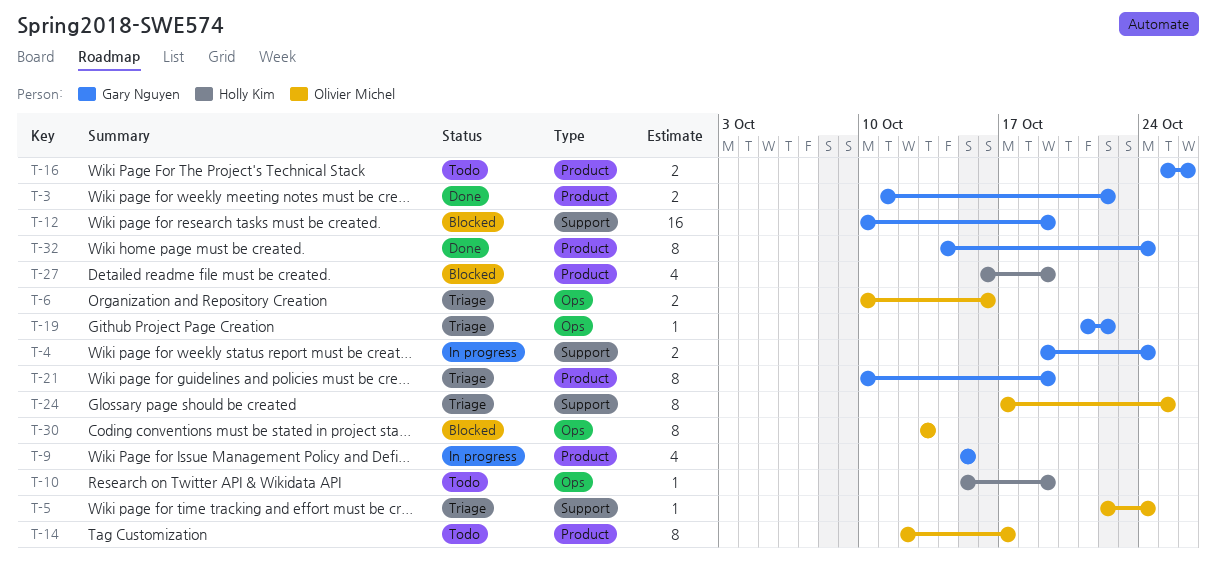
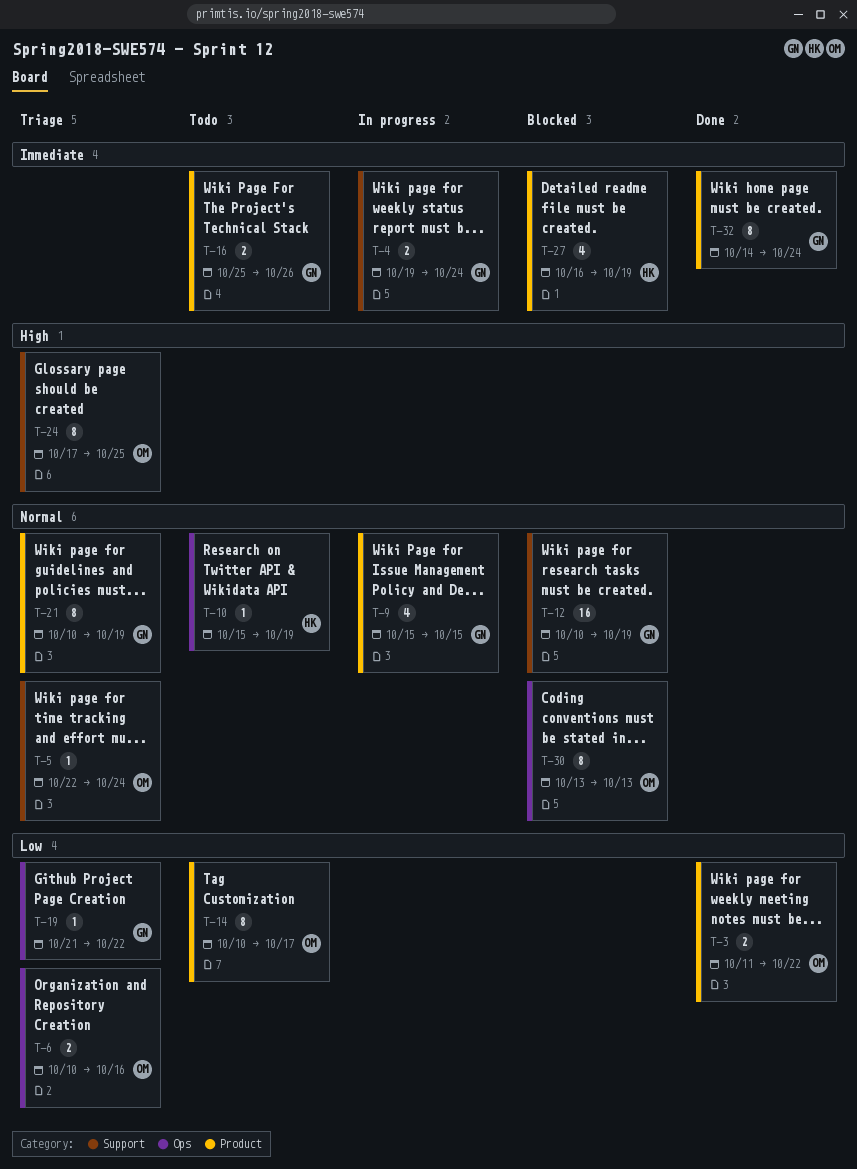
T-3, owner: Gary Nguyen -> Olivier Michel
T-14, start: Oct 12 -> Oct 10

